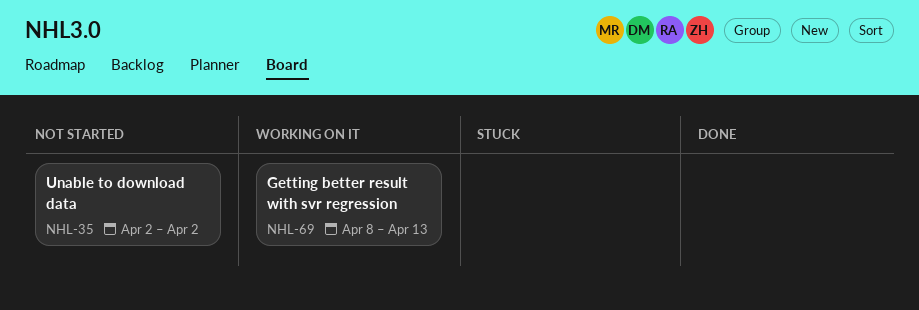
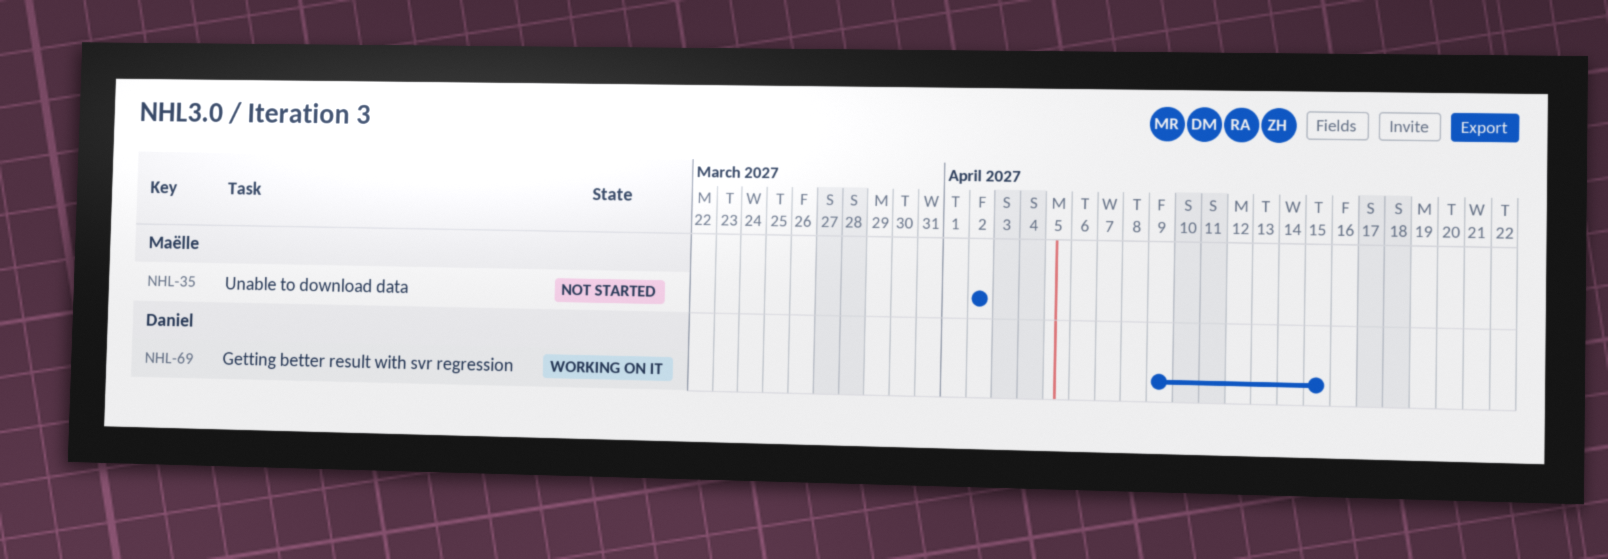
NHL-69, start: Apr 8 -> Apr 9
NHL-69, due: Apr 13 -> Apr 15

